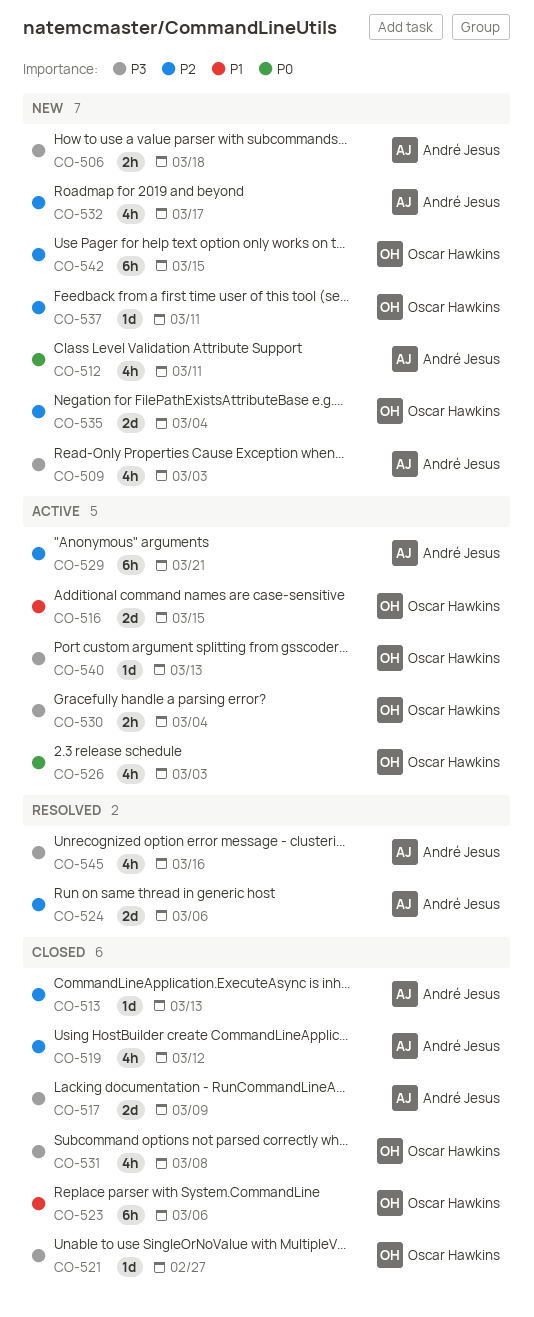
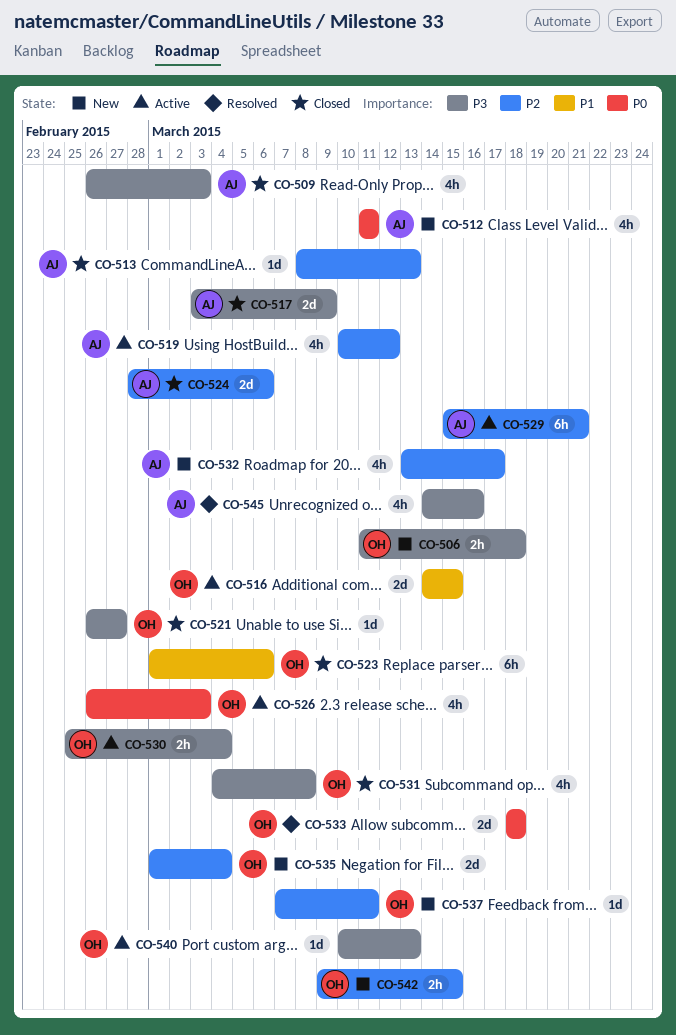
CO-506, owner: André Jesus -> Oscar Hawkins
CO-509, status: New -> Closed
CO-519, status: Closed -> Active
CO-524, status: Resolved -> Closed
CO-533: none -> present
CO-542, estimate: 6h -> 2h

